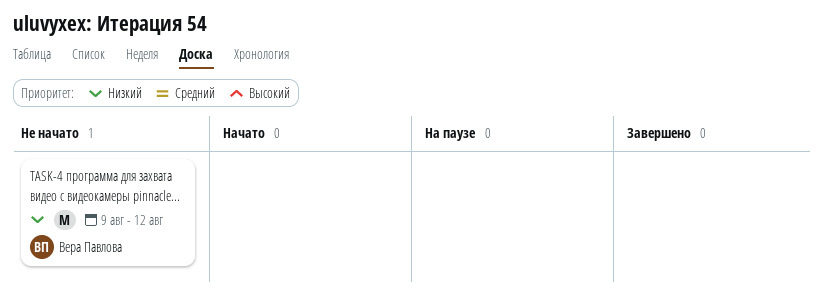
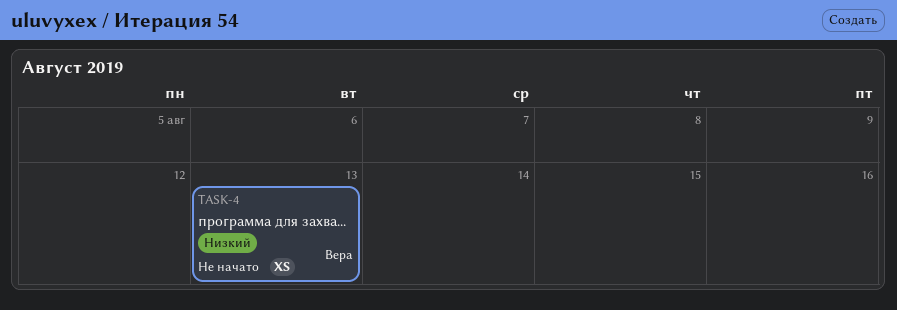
TASK-4, estimate: M -> XS
TASK-4, due: Aug 12 -> Aug 13

